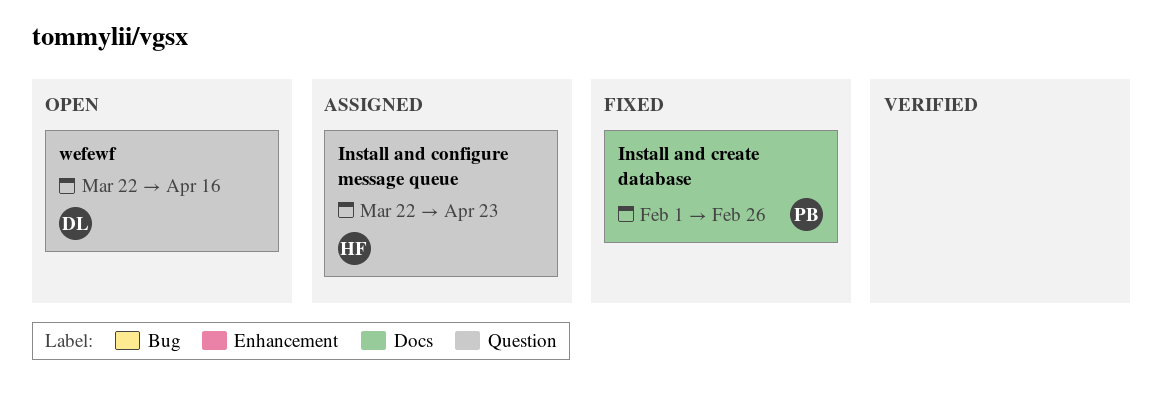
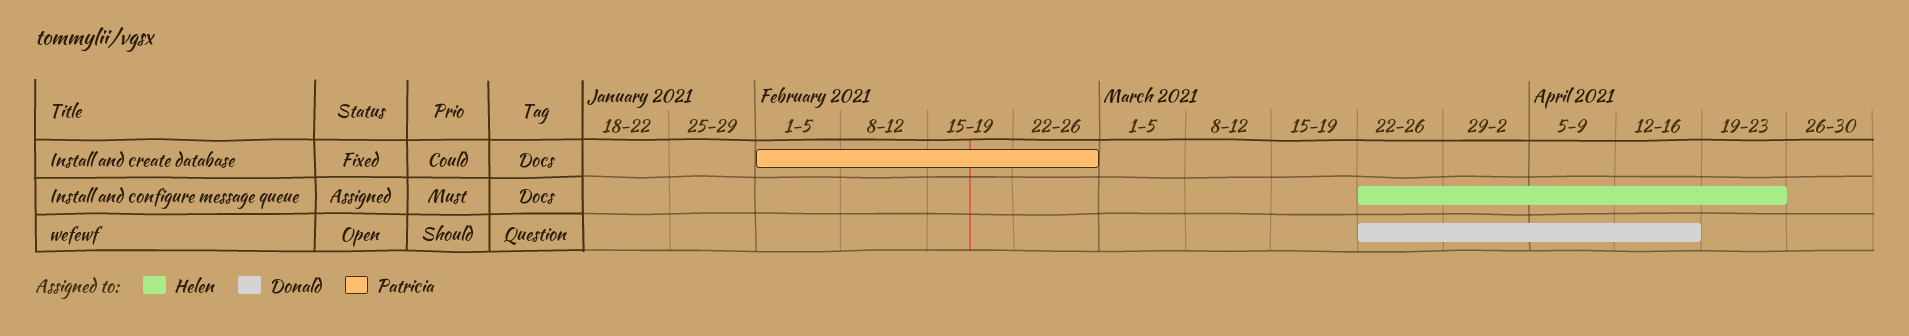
Install and configure message queue, label: Question -> Docs

